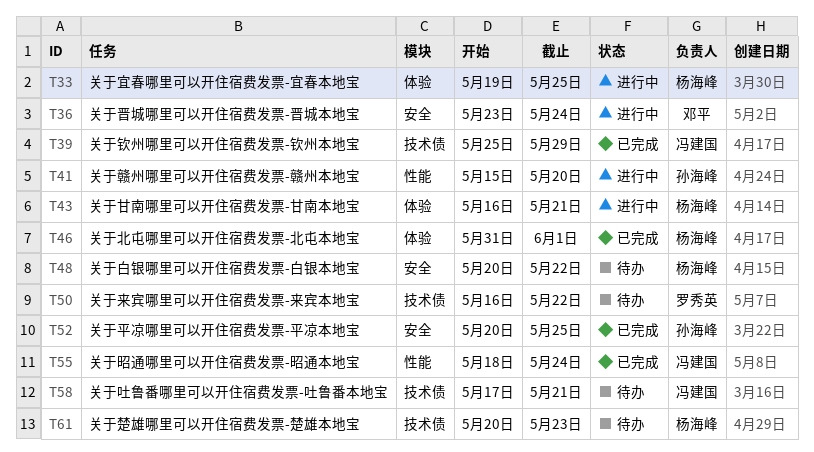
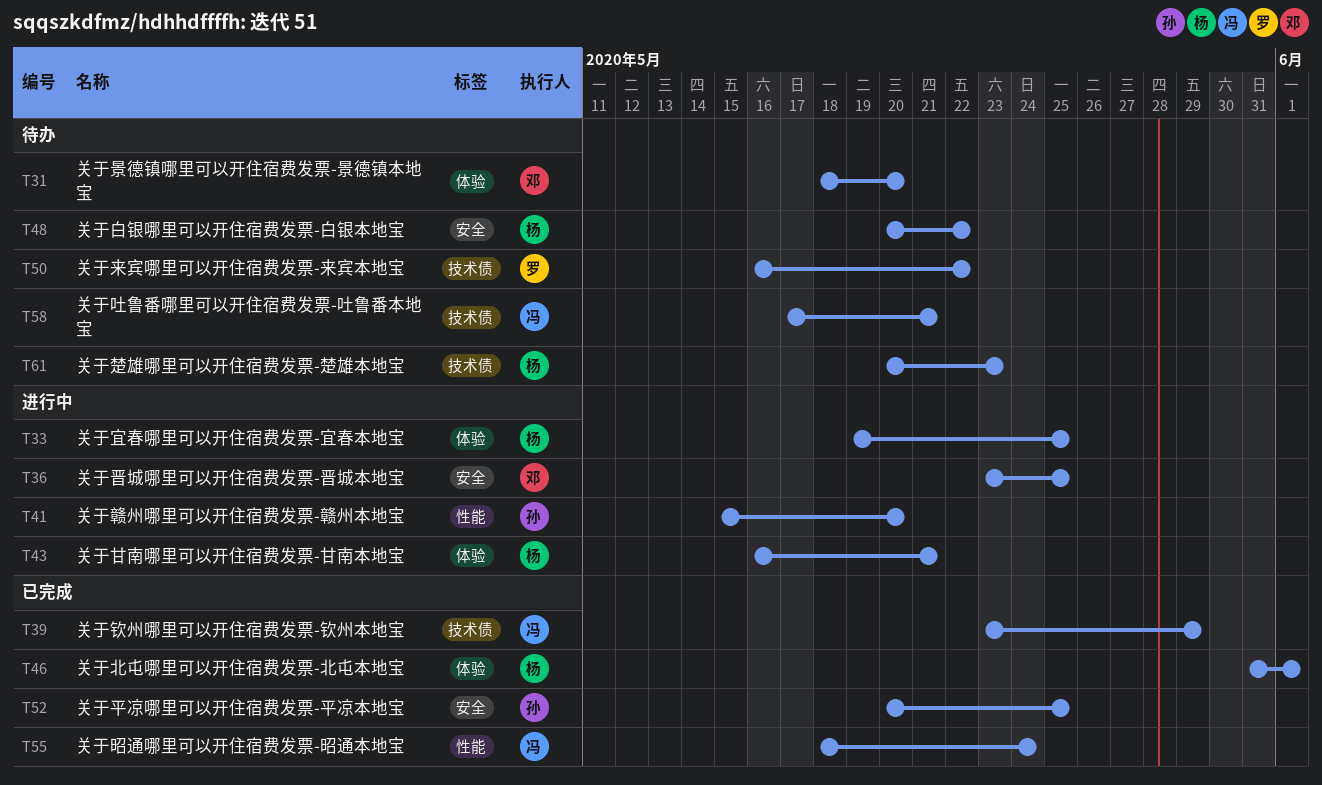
T31: none -> present
T36, due: May 24 -> May 25
T39, start: May 25 -> May 23

